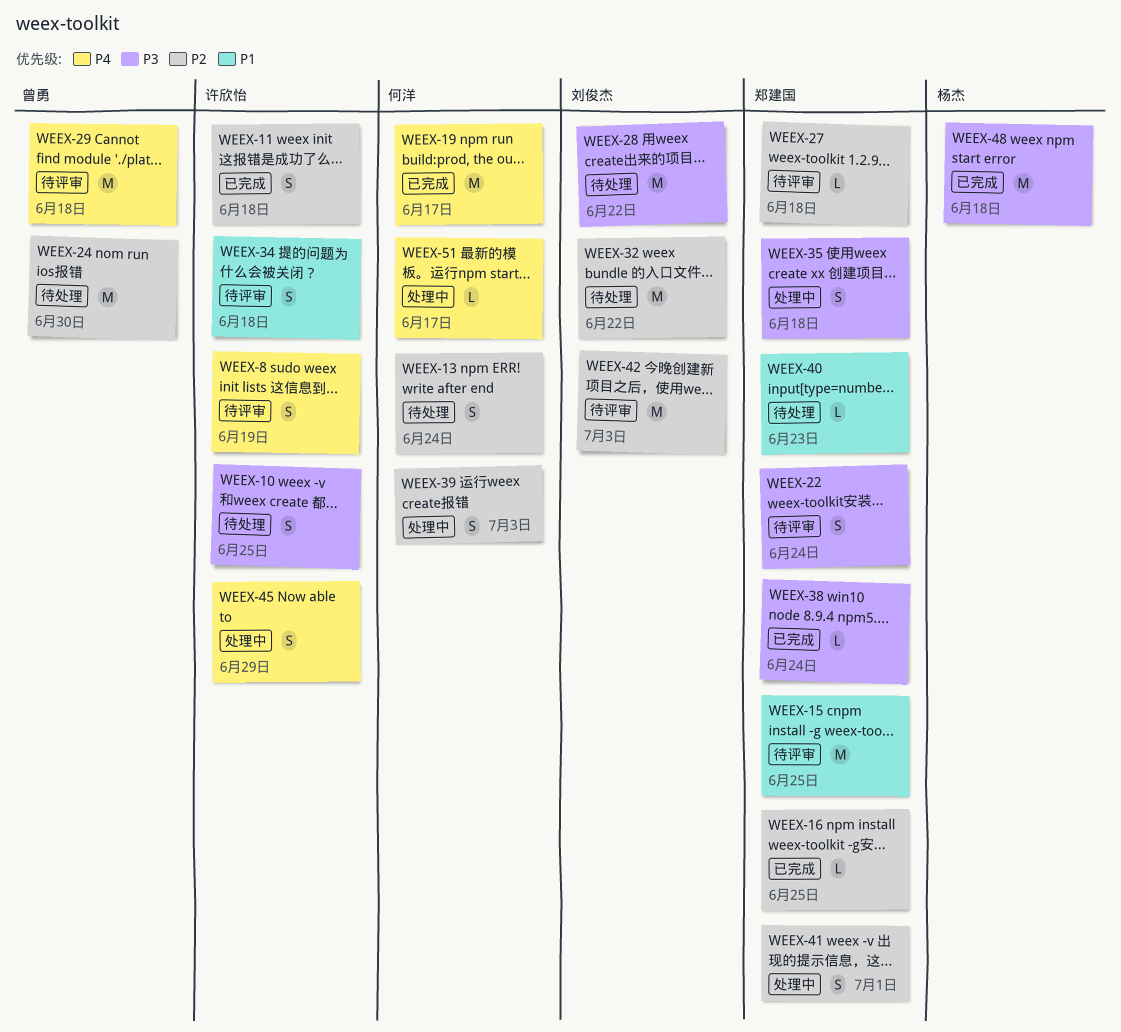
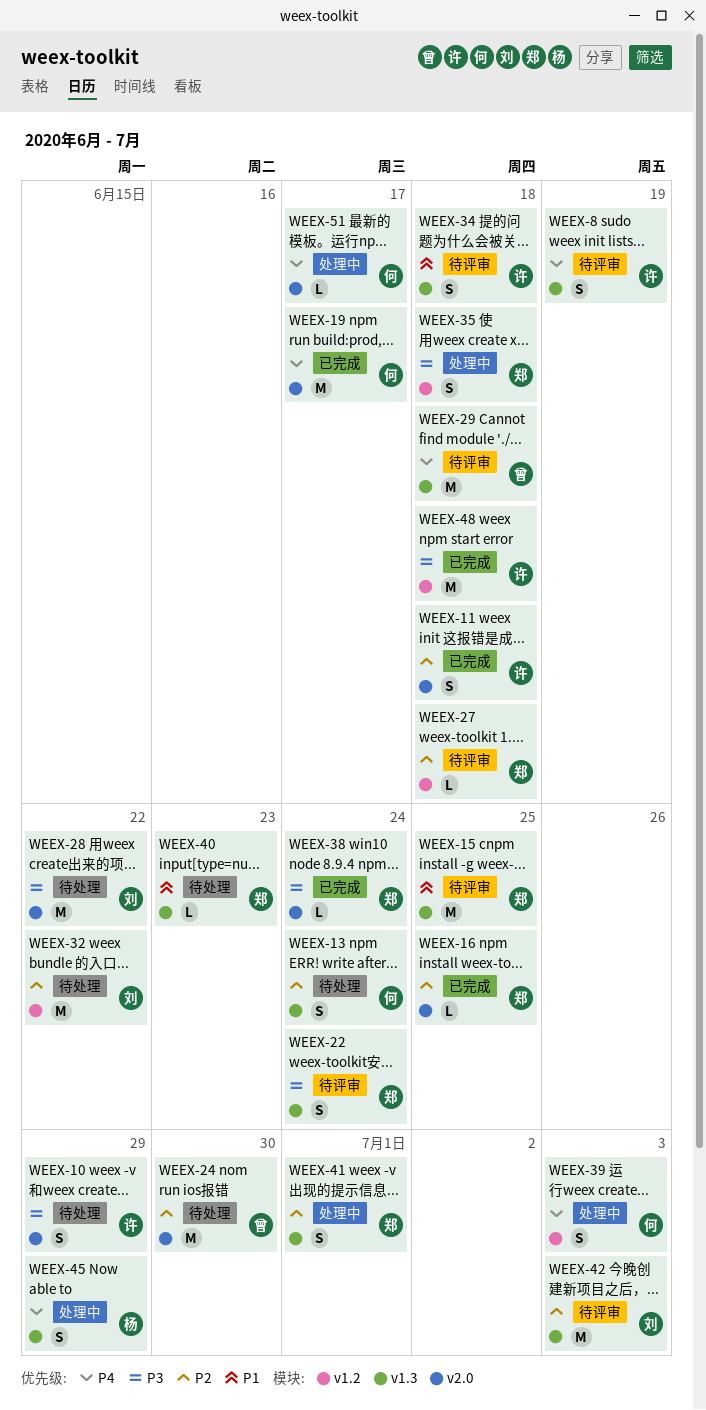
WEEX-10, due: Jun 25 -> Jun 29
WEEX-39, priority: P2 -> P4
WEEX-45, owner: 许欣怡 -> 杨杰
WEEX-48, owner: 杨杰 -> 许欣怡

